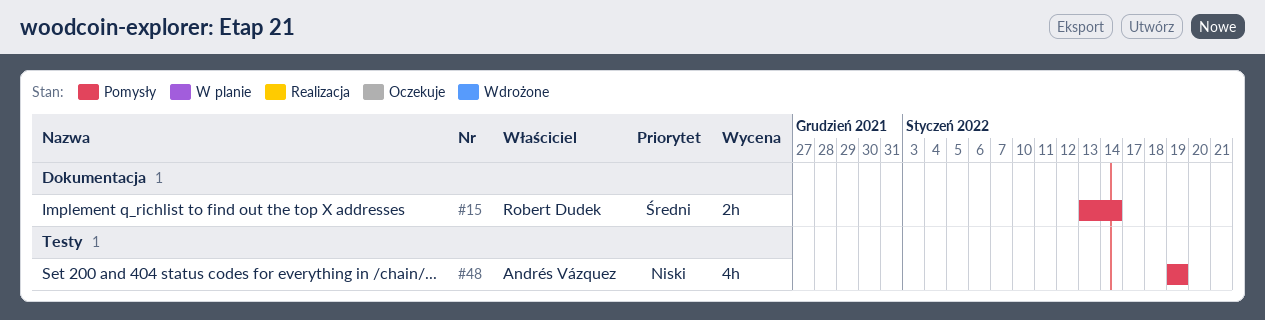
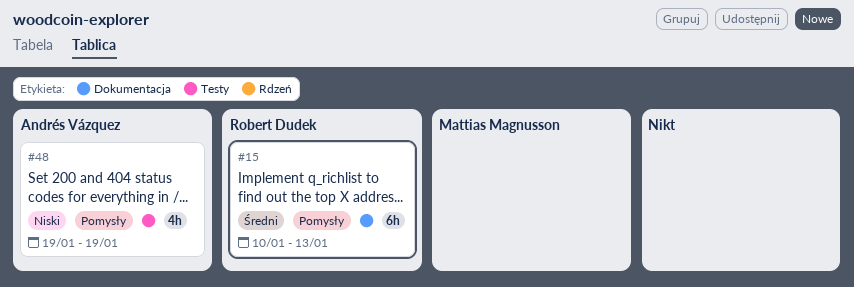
#15, estimate: 2h -> 6h
#15, start: Jan 13 -> Jan 10
#15, due: Jan 14 -> Jan 13

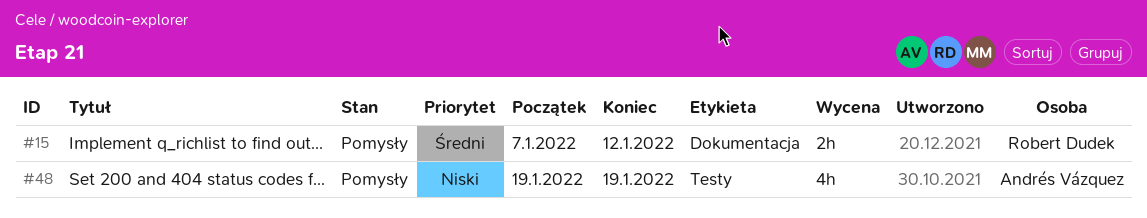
#15, estimate: 6h -> 2h
#15, start: Jan 10 -> Jan 7
#15, due: Jan 13 -> Jan 12

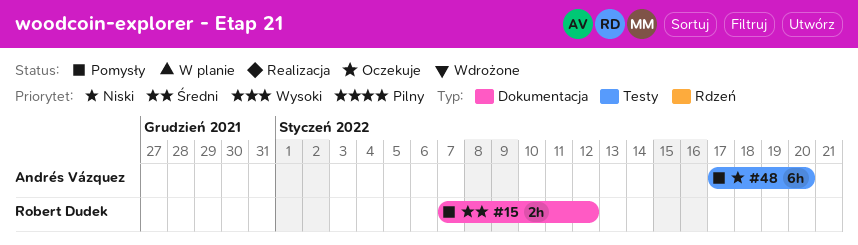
#48, estimate: 4h -> 6h
#48, start: Jan 19 -> Jan 17
#48, due: Jan 19 -> Jan 20

